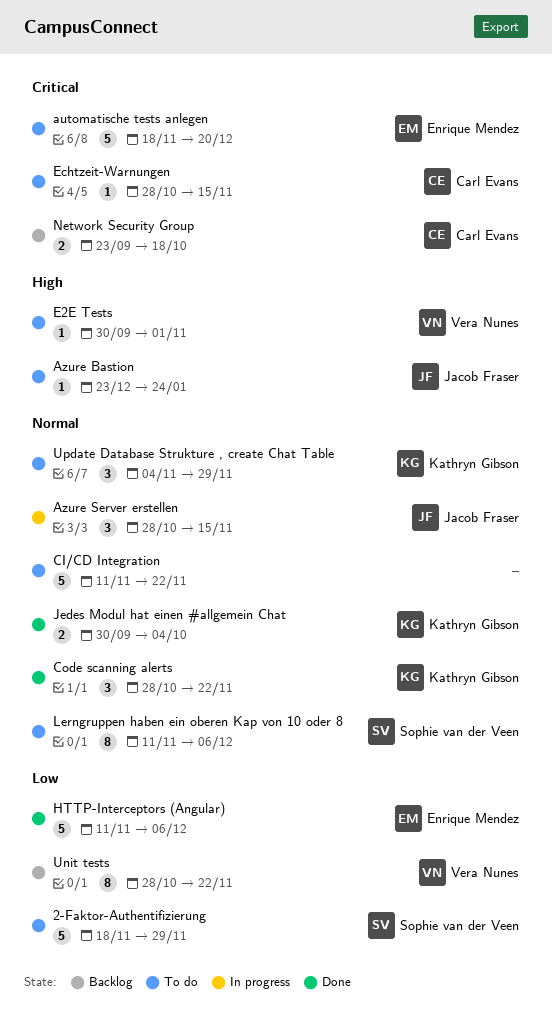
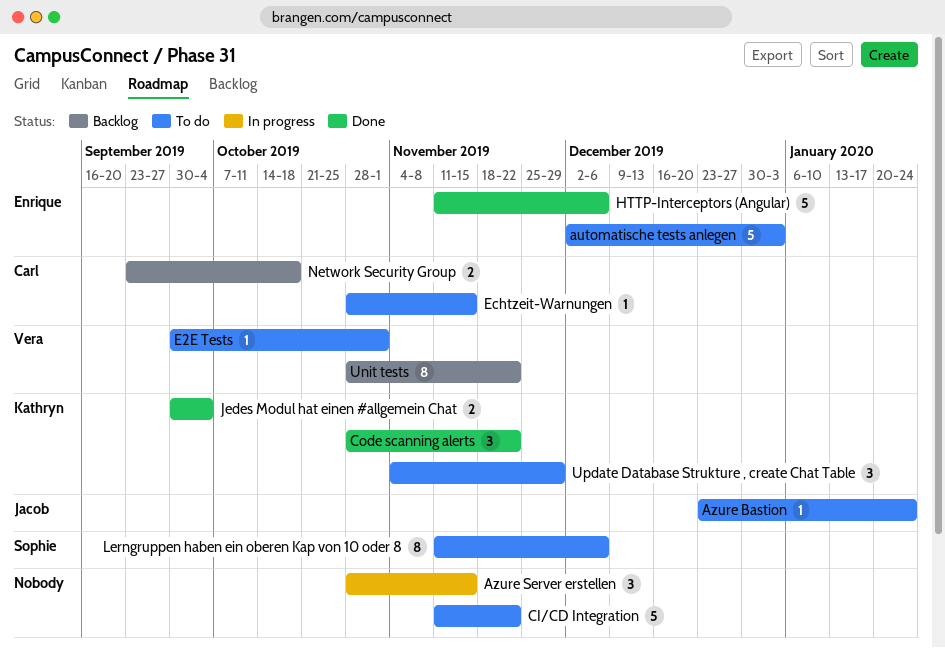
2-Faktor-Authentifizierung: present -> none
automatische tests anlegen, start: Nov 18 -> Dec 2
automatische tests anlegen, due: Dec 20 -> Jan 3
Azure Server erstellen, owner: Jacob Fraser -> none

